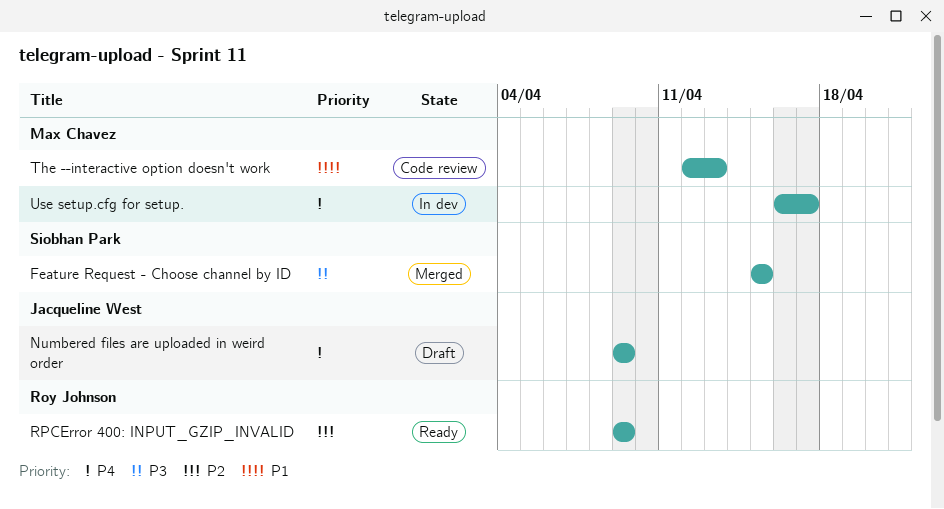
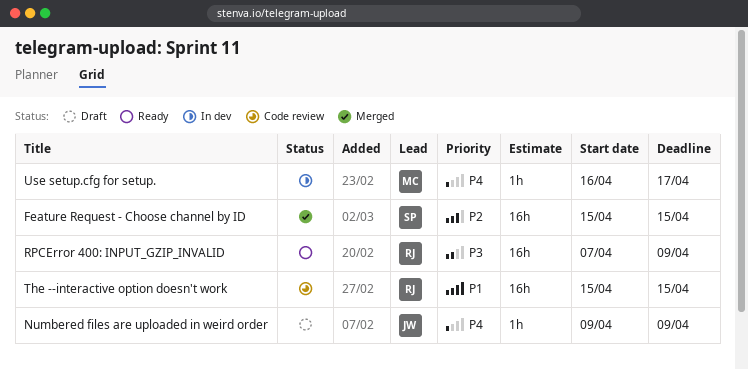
Feature Request - Choose channel by ID, priority: P3 -> P2
RPCError 400: INPUT_GZIP_INVALID, priority: P2 -> P3
RPCError 400: INPUT_GZIP_INVALID, start: Apr 9 -> Apr 7
The --interactive option doesn't work, owner: Max Chavez -> Roy Johnson
The --interactive option doesn't work, start: Apr 12 -> Apr 15
The --interactive option doesn't work, due: Apr 13 -> Apr 15

